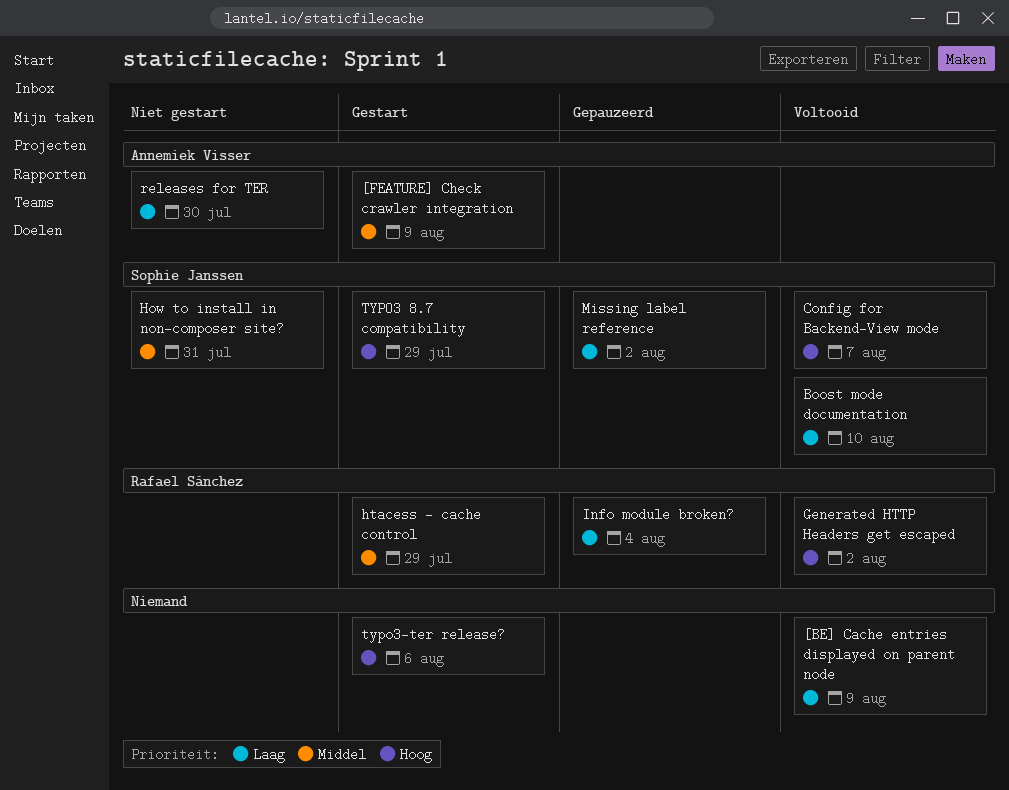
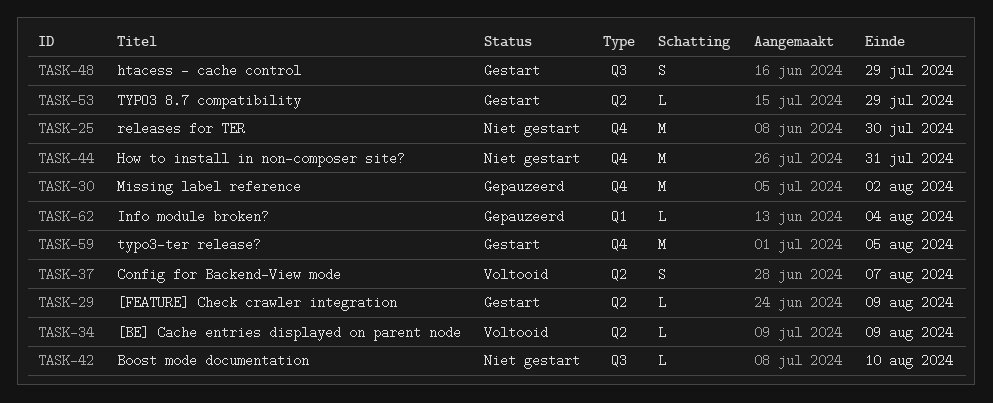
Boost mode documentation, status: Voltooid -> Niet gestart
Generated HTTP Headers get escaped: present -> none
typo3-ter release?, due: Aug 6 -> Aug 5

